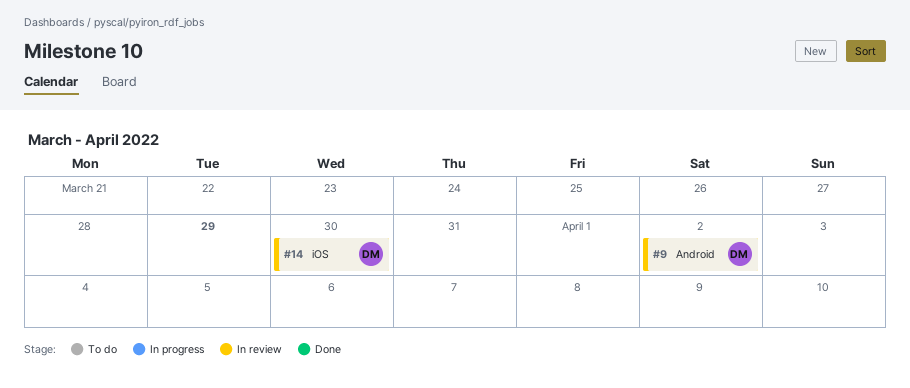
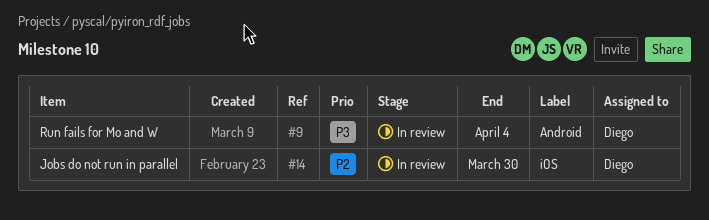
#9, due: Apr 2 -> Apr 4

